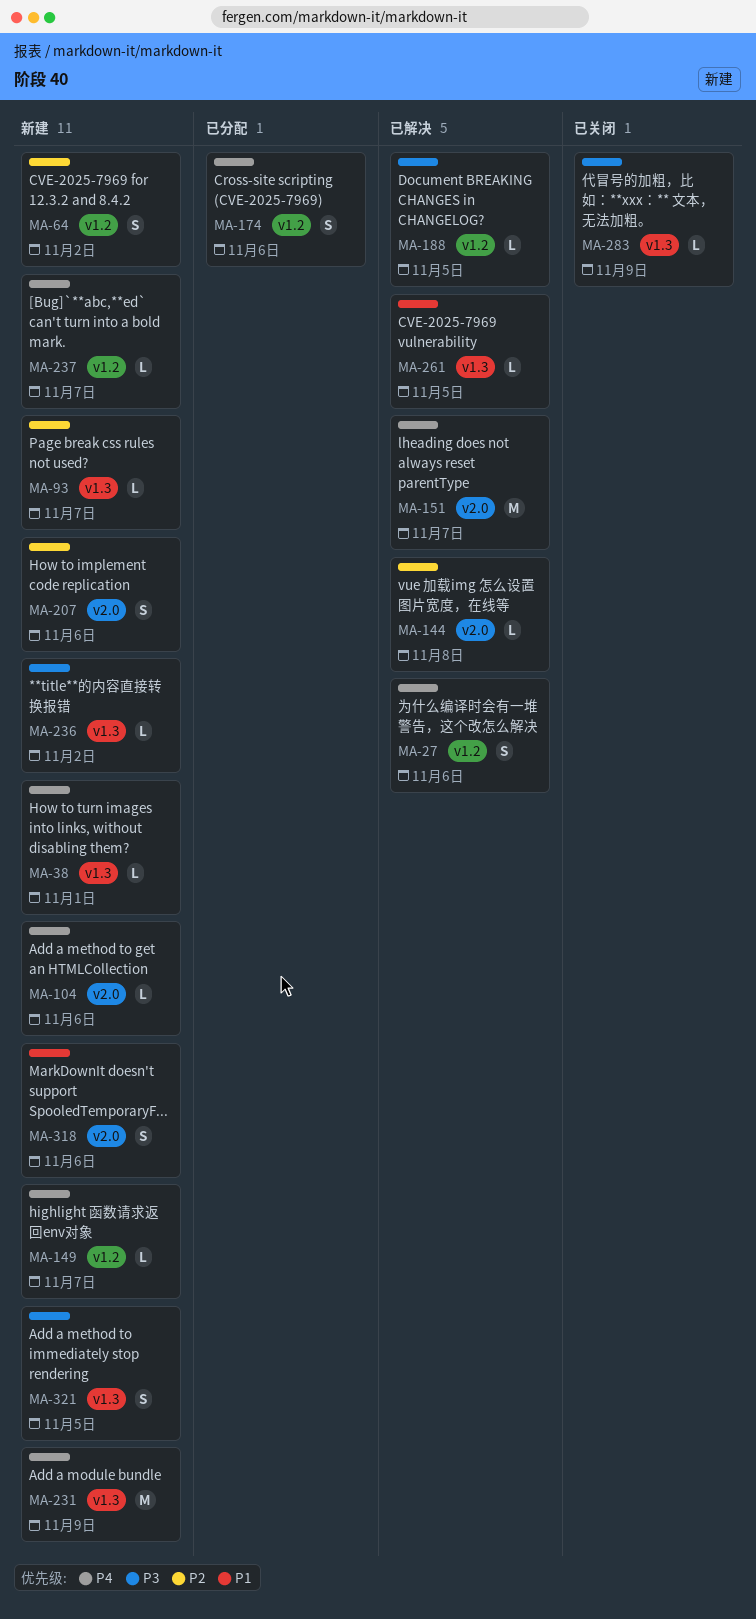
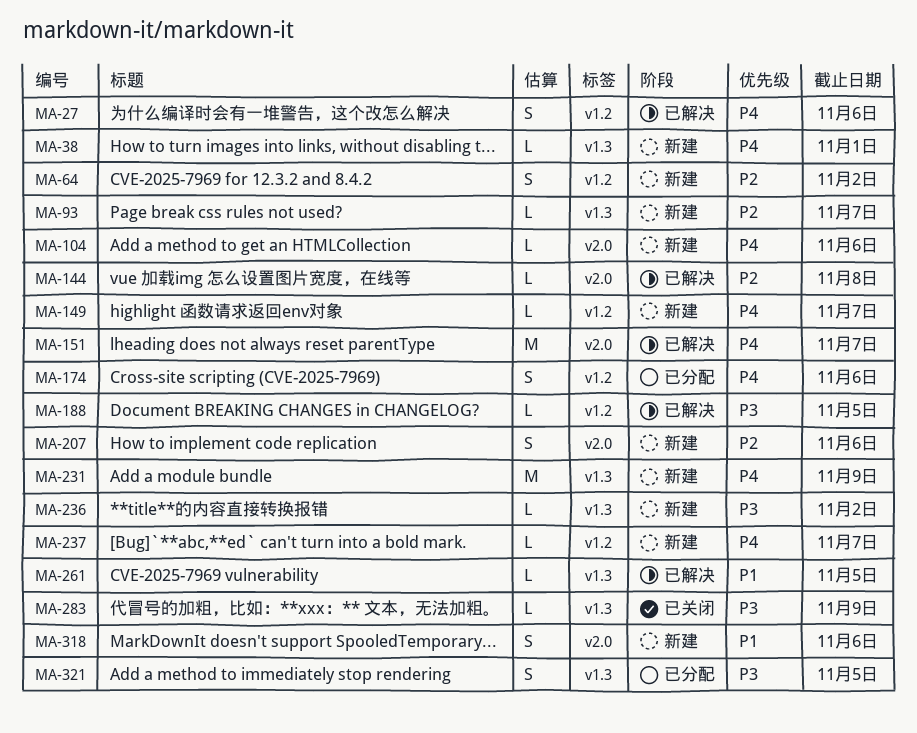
MA-321, status: 新建 -> 已分配

